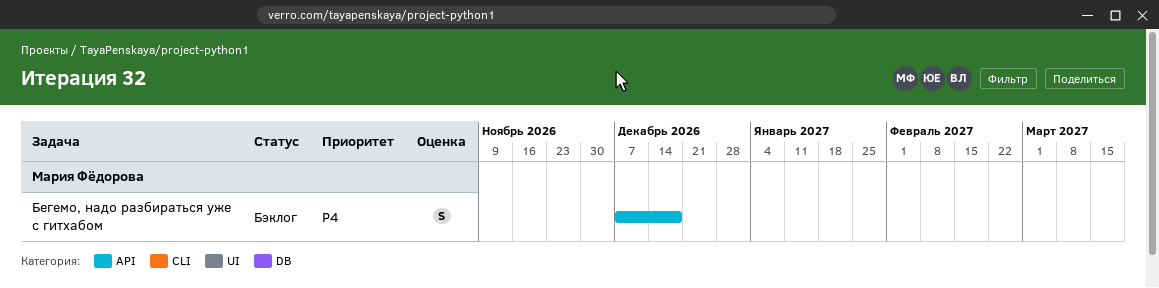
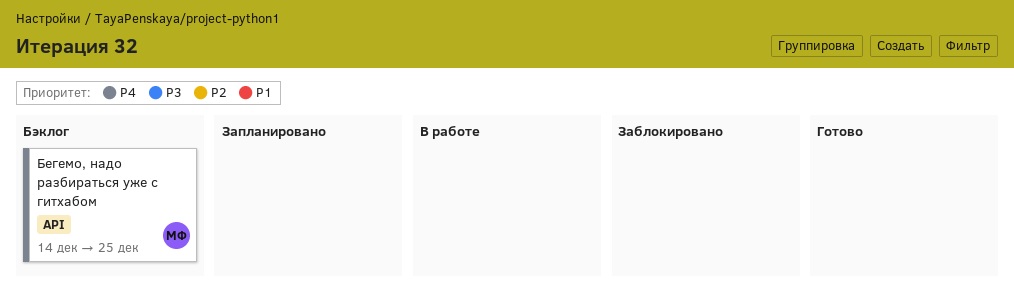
Бегемо, надо разбираться уже с гитхабом, start: Dec 7 -> Dec 14
Бегемо, надо разбираться уже с гитхабом, due: Dec 18 -> Dec 25

